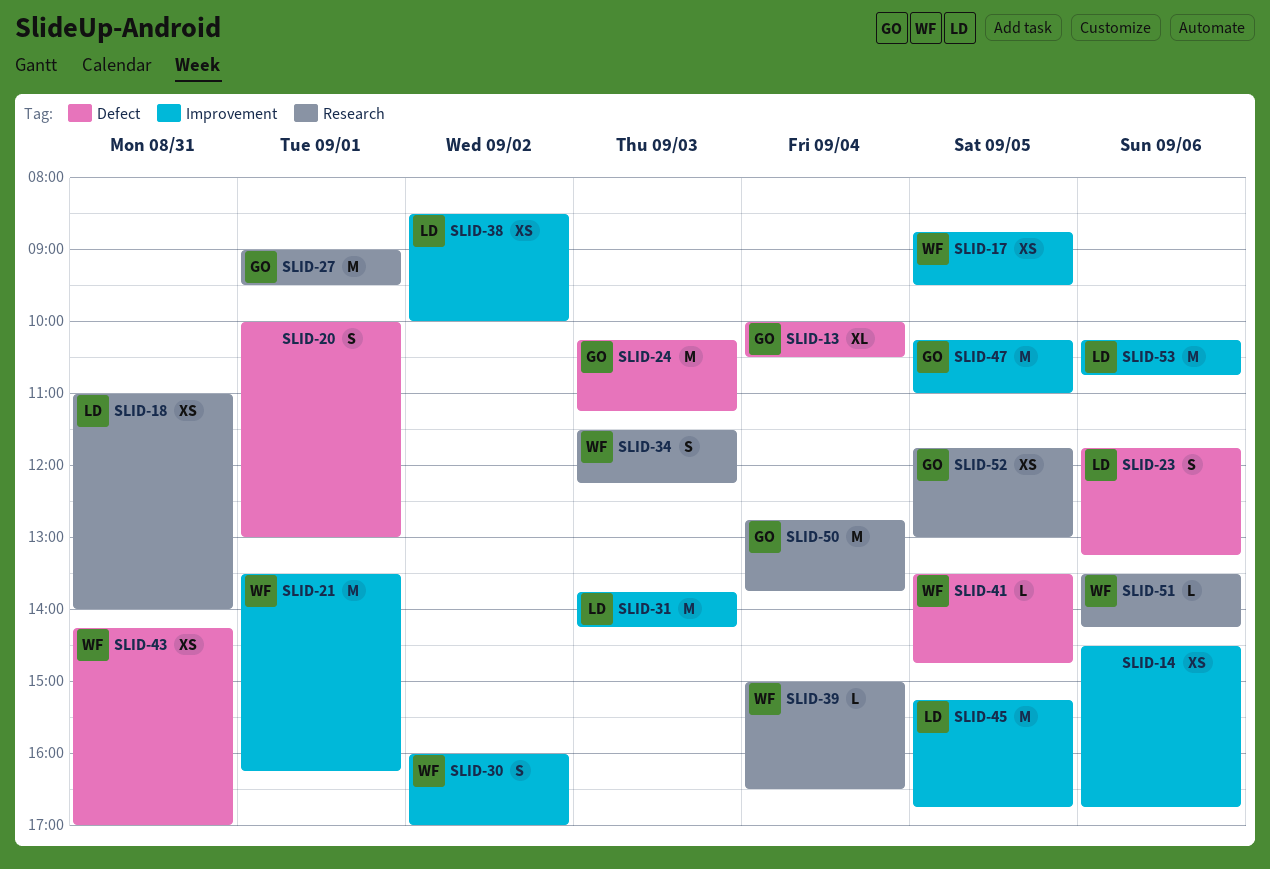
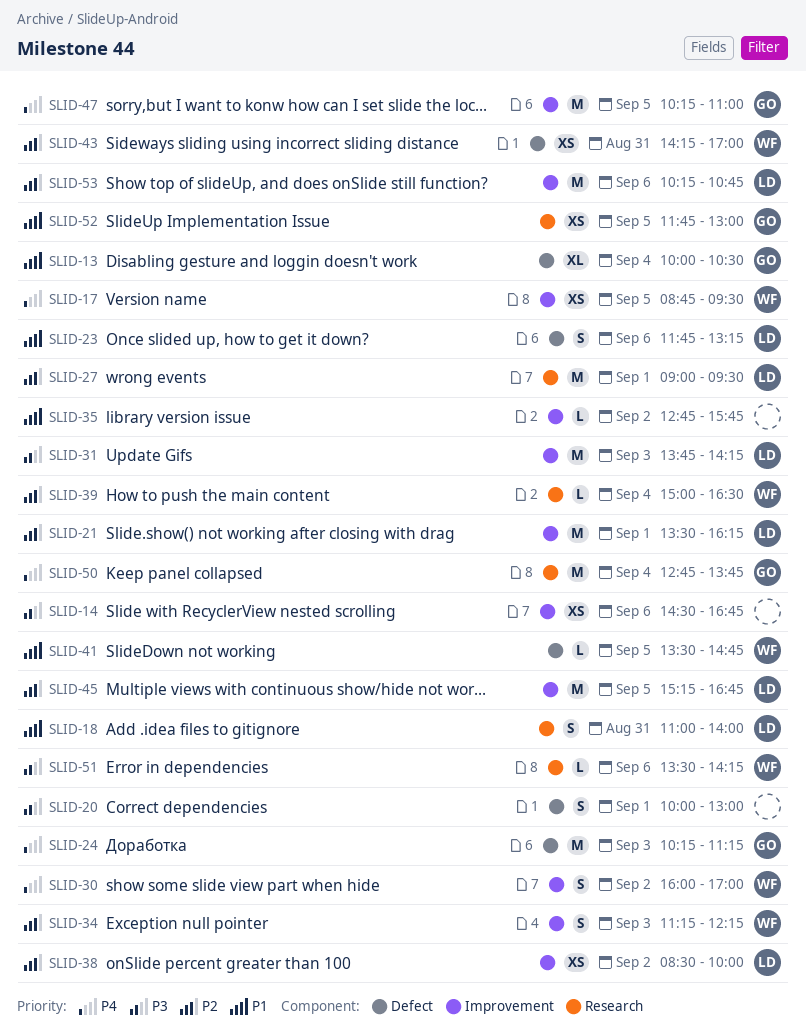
SLID-18, estimate: XS -> S
SLID-21, owner: WF -> LD
SLID-27, owner: GO -> LD
SLID-34, label: Research -> Improvement
SLID-34, begins: 11:30 -> 11:15
SLID-35: none -> present

